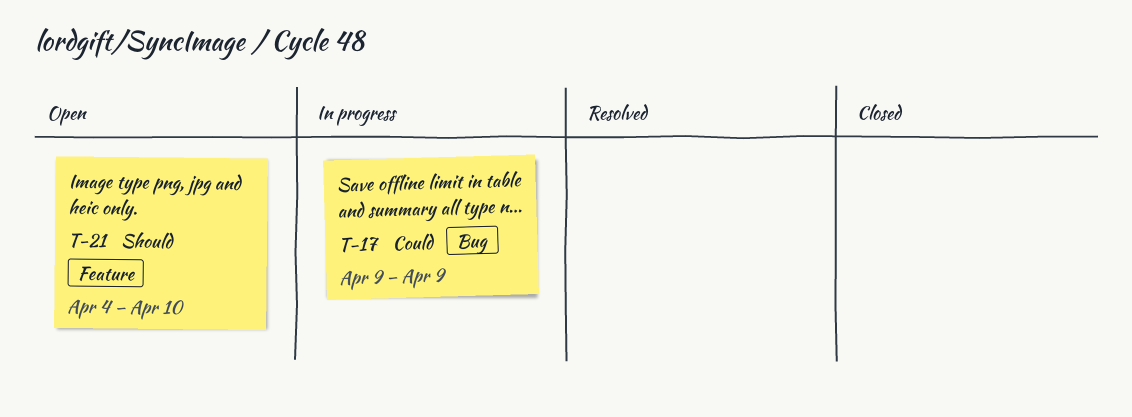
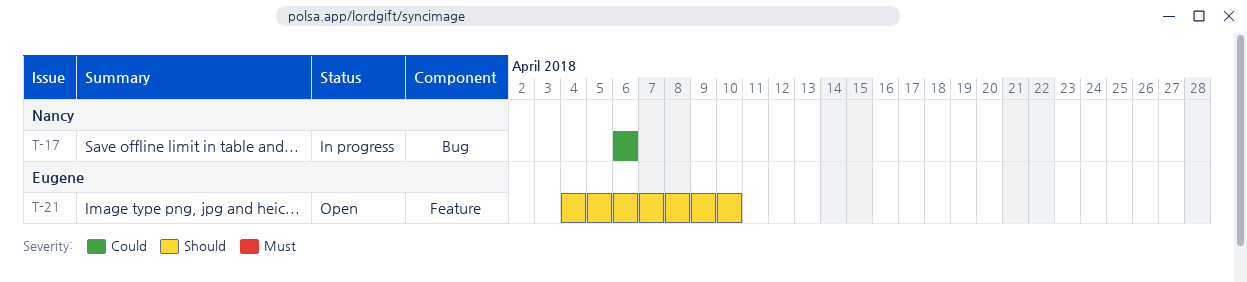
T-17, start: Apr 9 -> Apr 6
T-17, due: Apr 9 -> Apr 6

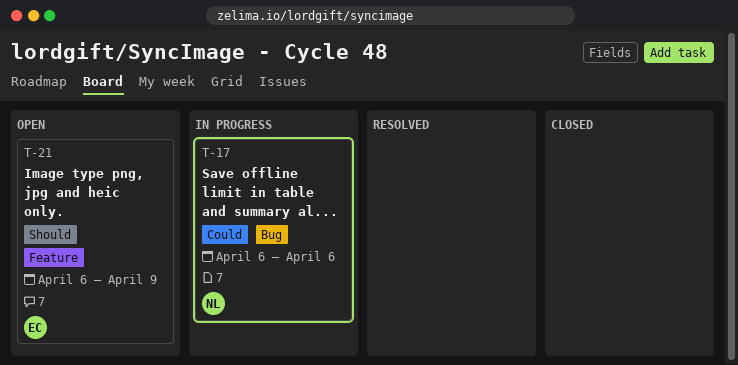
T-21, start: Apr 4 -> Apr 6
T-21, due: Apr 10 -> Apr 9

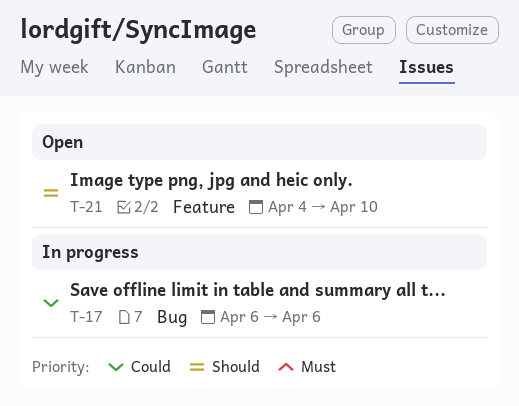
T-21, start: Apr 6 -> Apr 4
T-21, due: Apr 9 -> Apr 10

